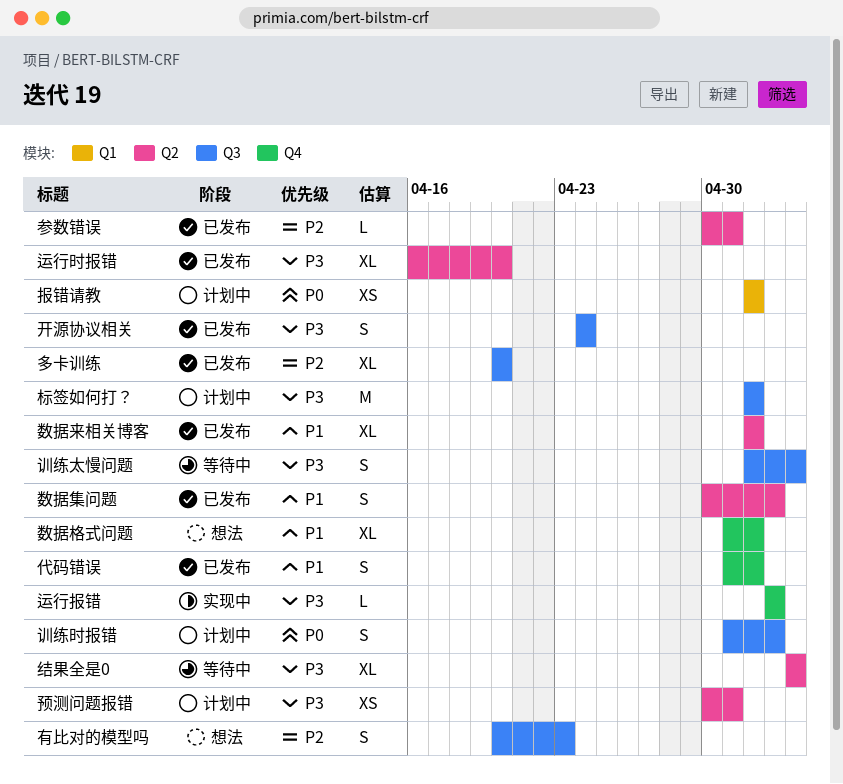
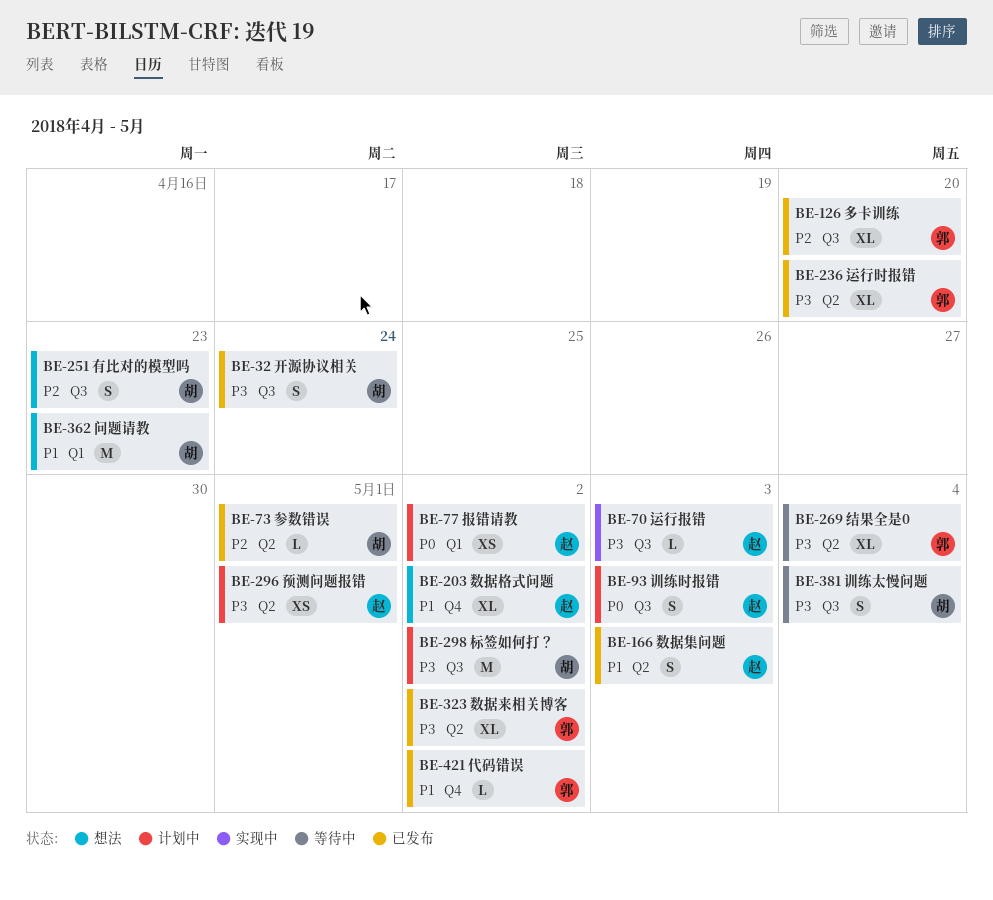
代码错误, estimate: S -> L
数据来相关博客, priority: P1 -> P3
运行报错, label: Q4 -> Q3
问题请教: none -> present

